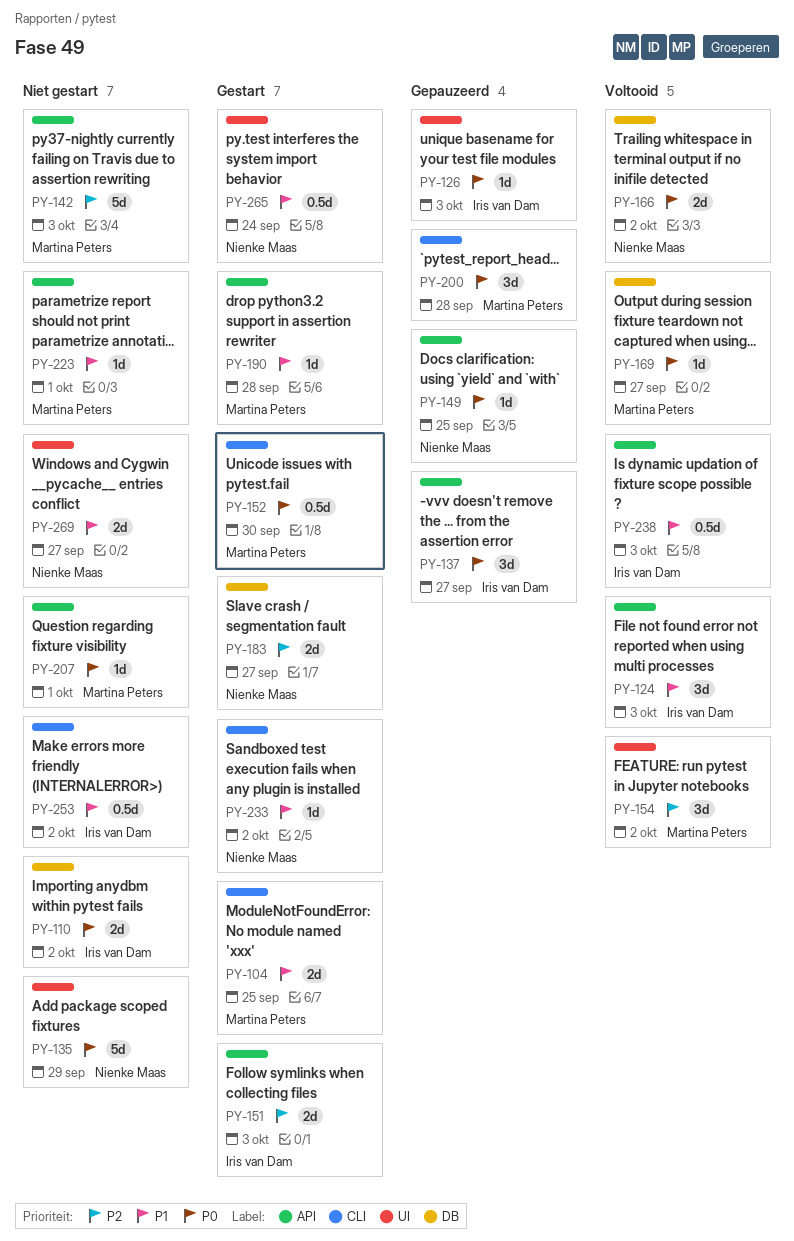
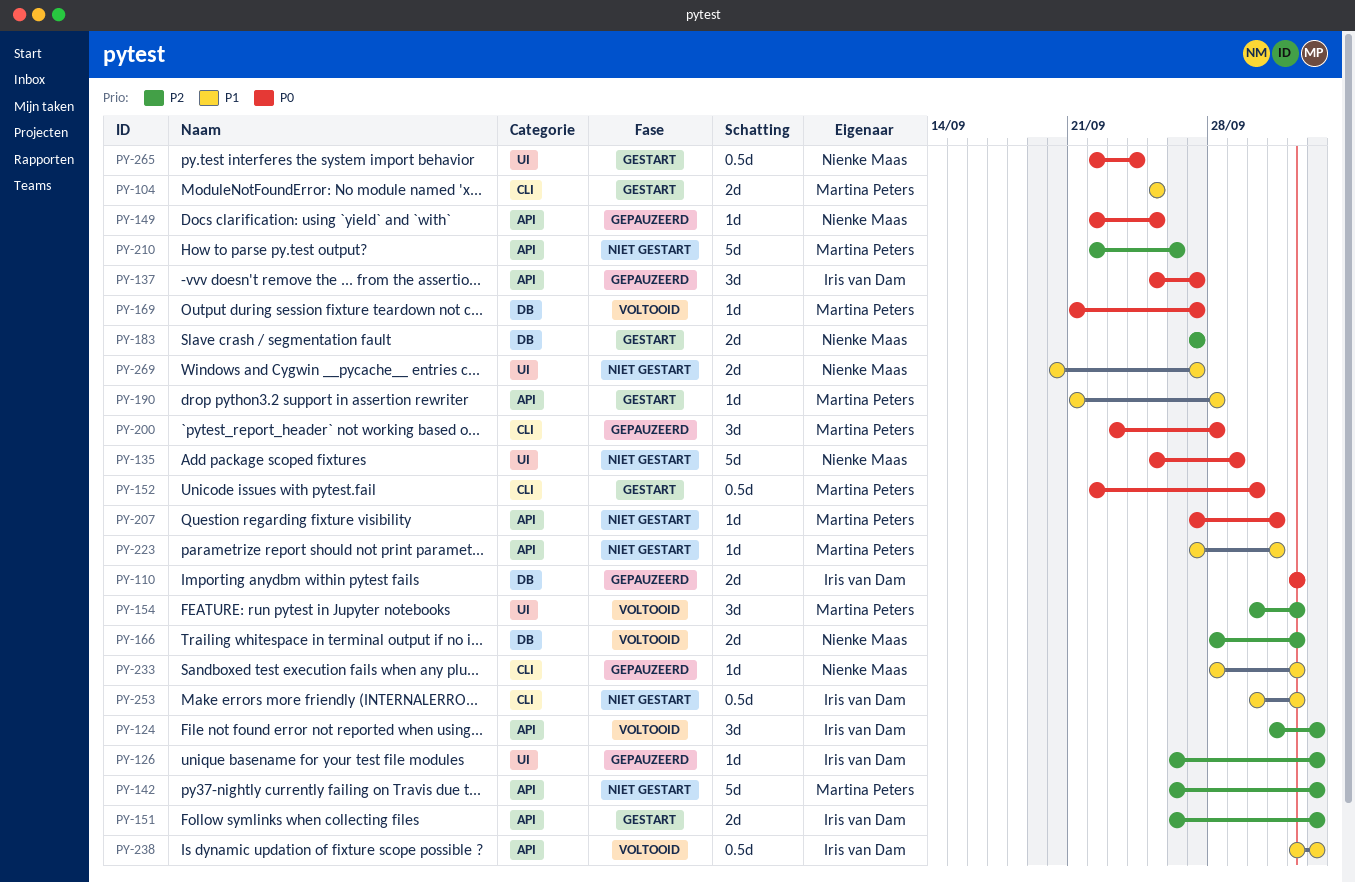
PY-110, status: Niet gestart -> Gepauzeerd
PY-124, priority: P1 -> P2
PY-126, priority: P0 -> P2
PY-166, priority: P0 -> P2
PY-210: none -> present
PY-233, status: Gestart -> Gepauzeerd
PY-265, priority: P1 -> P0

